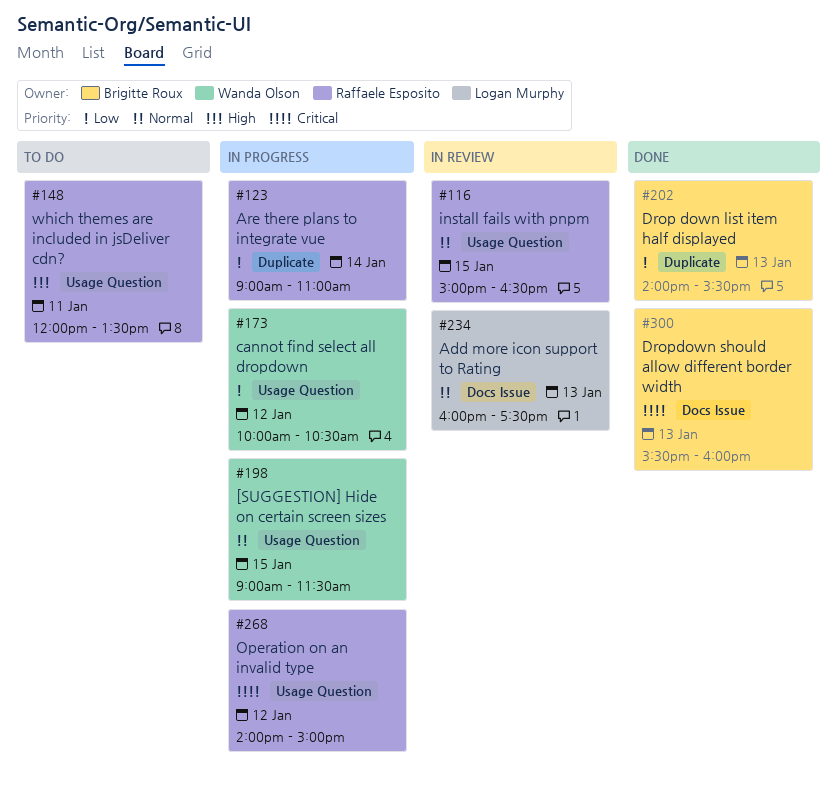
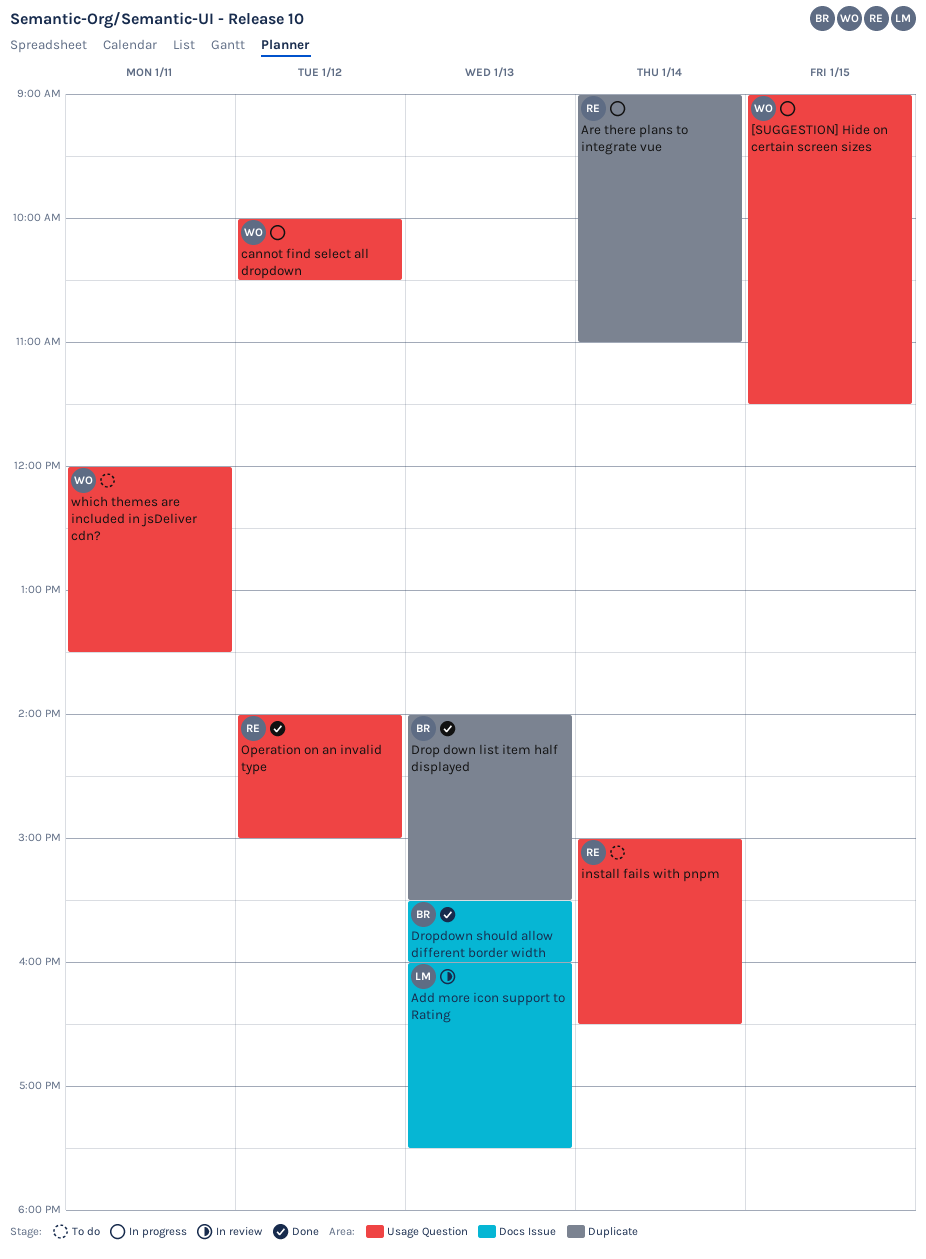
install fails with pnpm, status: In review -> To do
install fails with pnpm, day: Jan 15 -> Jan 14
Operation on an invalid type, status: In progress -> Done
which themes are included in jsDeliver cdn?, owner: Raffaele Esposito -> Wanda Olson

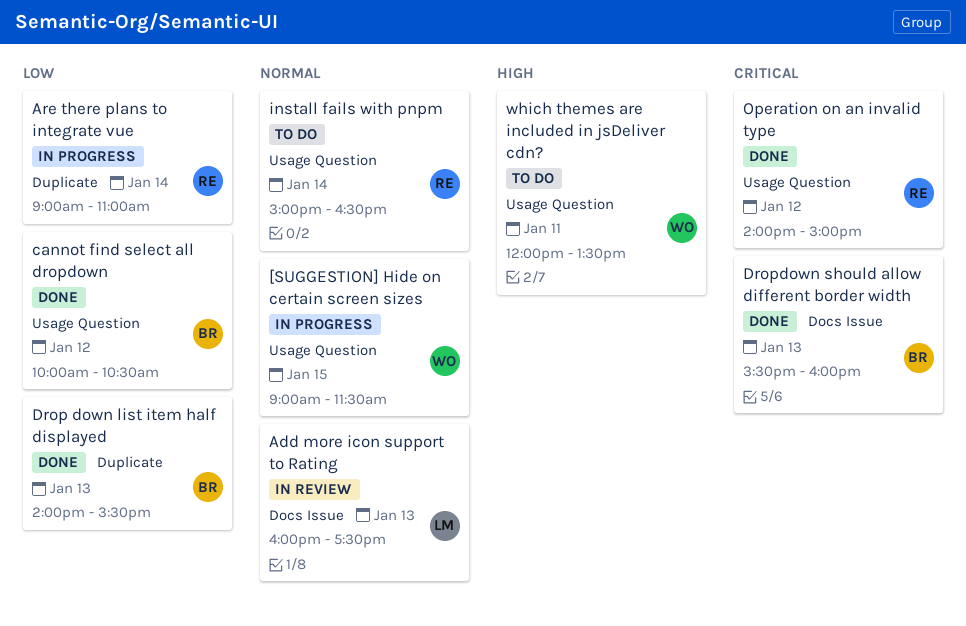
cannot find select all dropdown, status: In progress -> Done
cannot find select all dropdown, owner: WO -> BR

